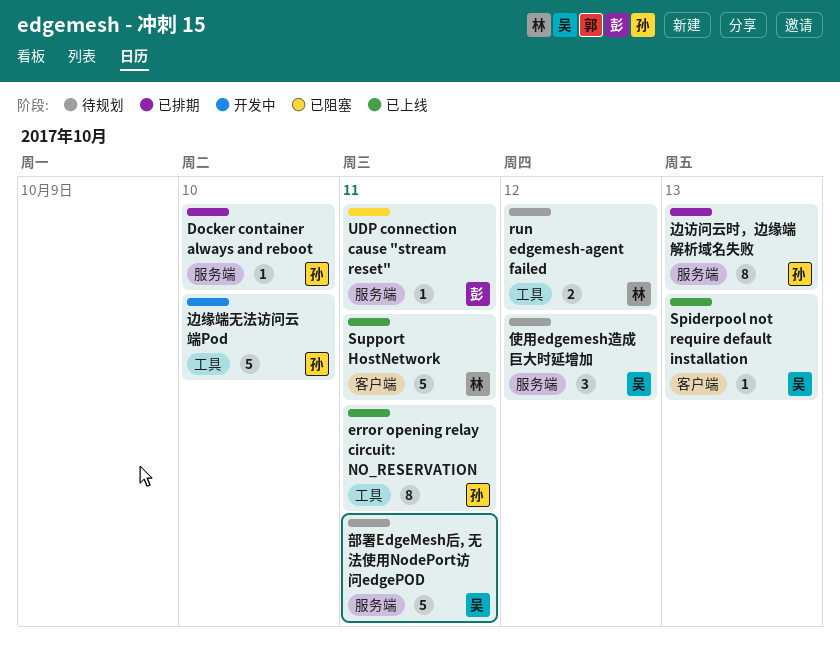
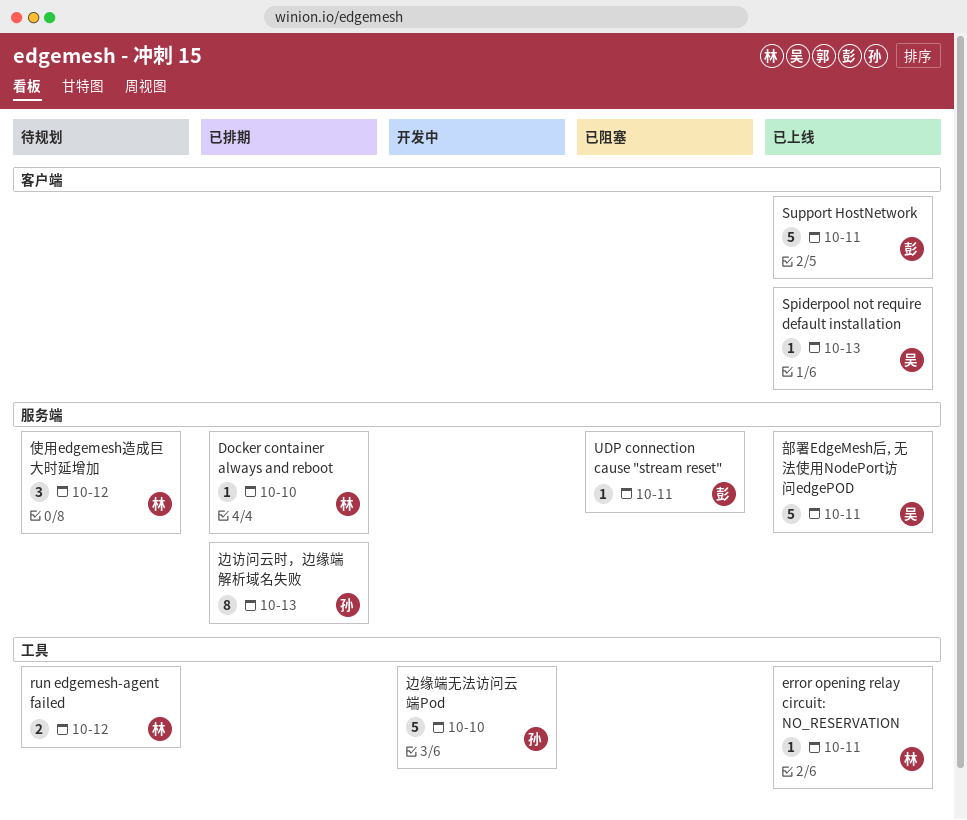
Docker container always and reboot, owner: 孙 -> 林
error opening relay circuit: NO_RESERVATION, owner: 孙 -> 林
error opening relay circuit: NO_RESERVATION, estimate: 8 -> 1
Support HostNetwork, owner: 林 -> 彭
使用edgemesh造成巨大时延增加, owner: 吴 -> 林
部署EdgeMesh后, 无法使用NodePort访问edgePOD, status: 待规划 -> 已上线

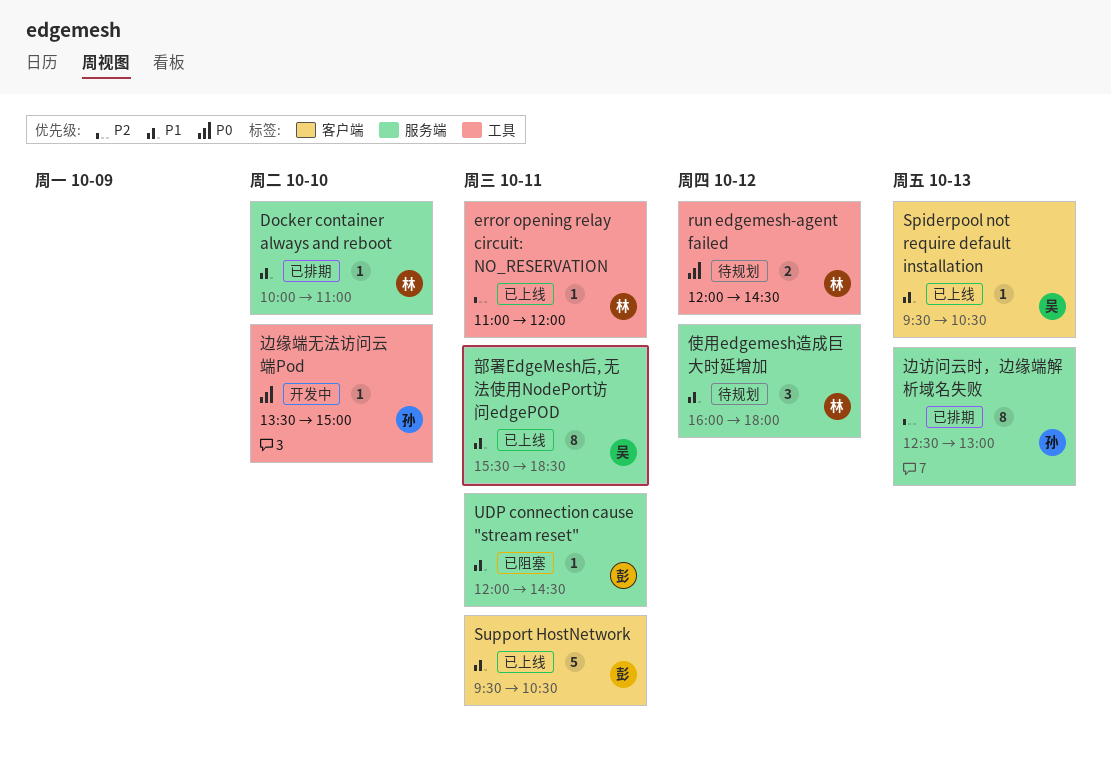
边缘端无法访问云端Pod, estimate: 5 -> 1
部署EdgeMesh后, 无法使用NodePort访问edgePOD, estimate: 5 -> 8

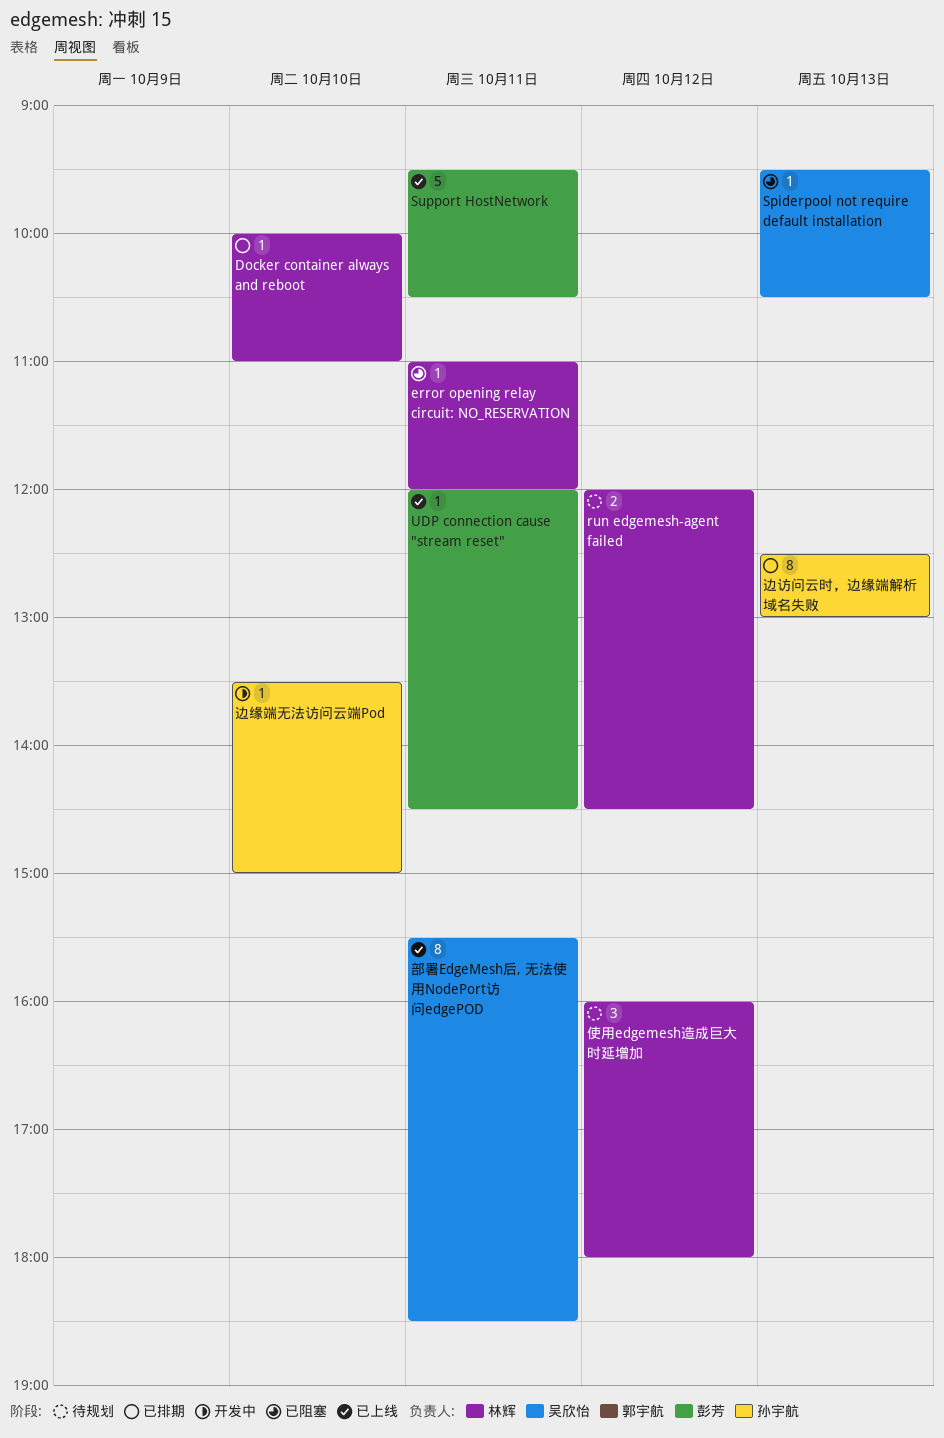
error opening relay circuit: NO_RESERVATION, status: 已上线 -> 已阻塞
Spiderpool not require default installation, status: 已上线 -> 已阻塞
UDP connection cause "stream reset", status: 已阻塞 -> 已上线

